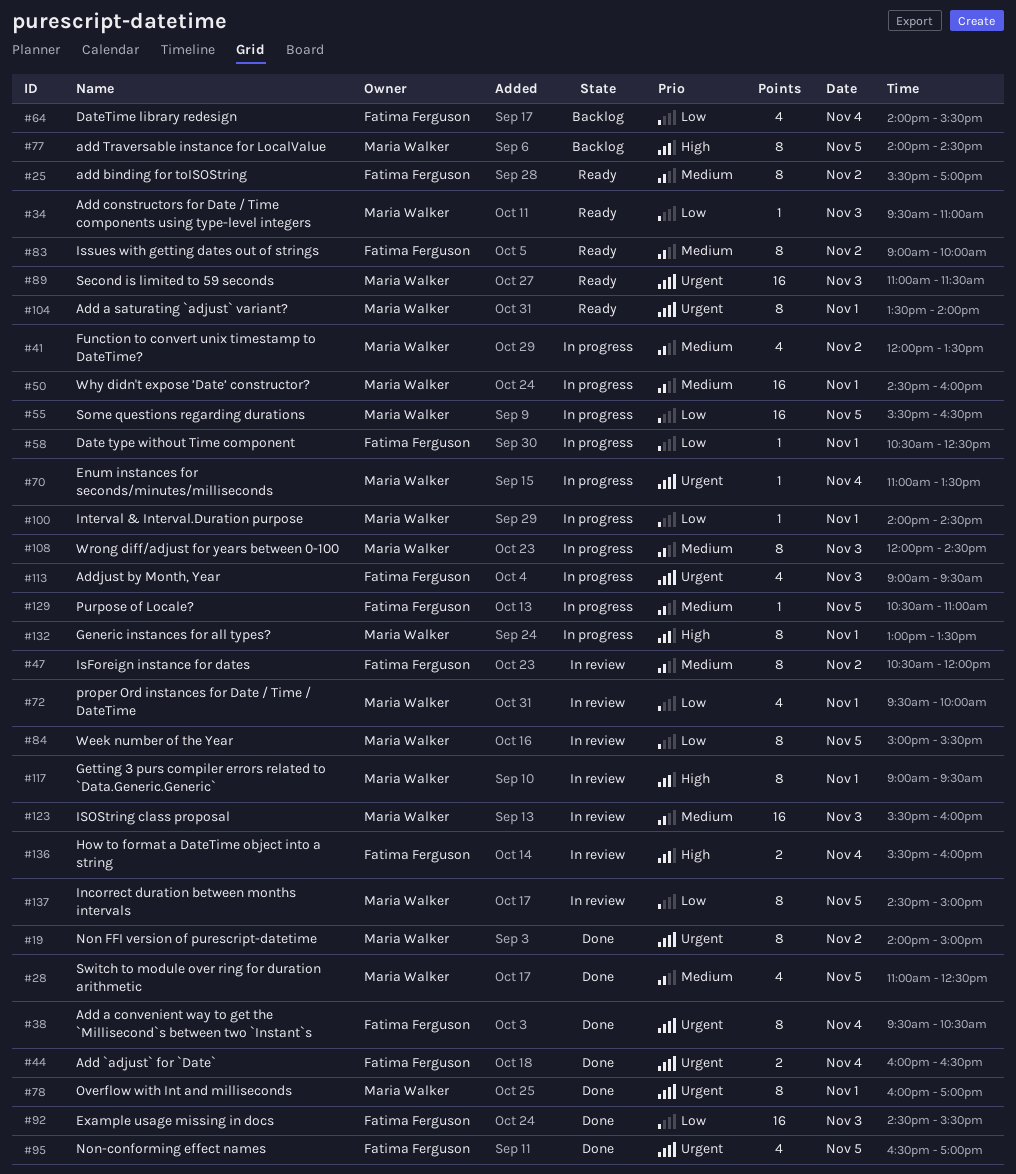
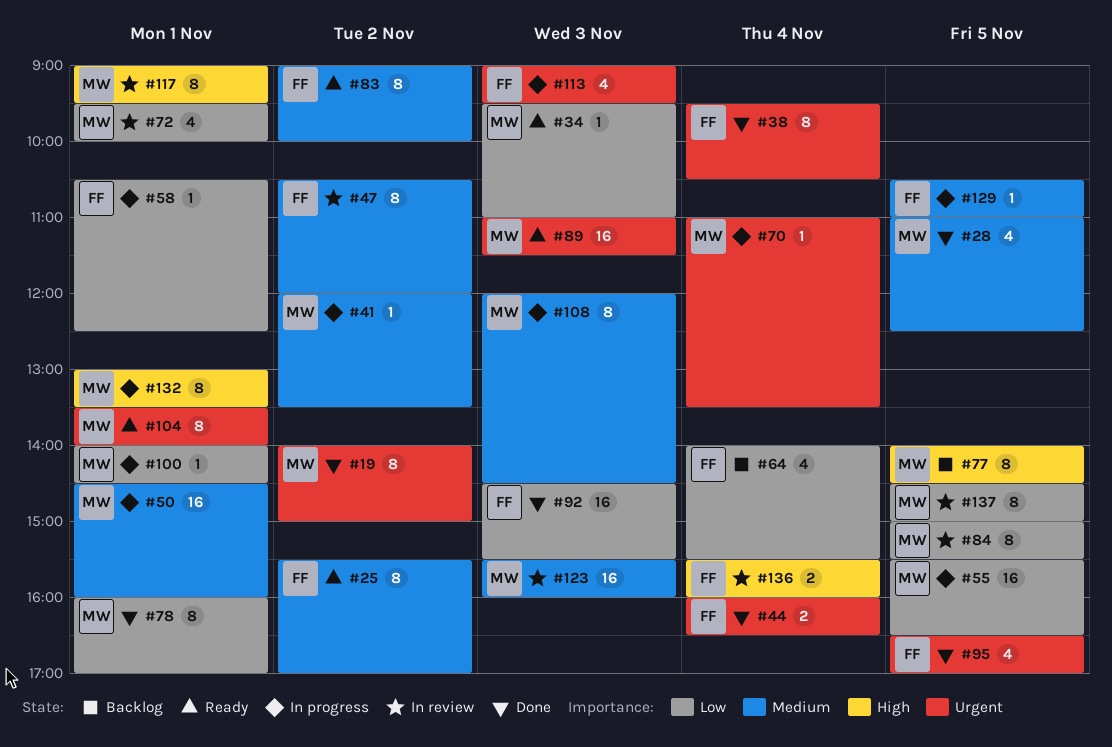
#41, estimate: 4 -> 1
#78, priority: Urgent -> Low

